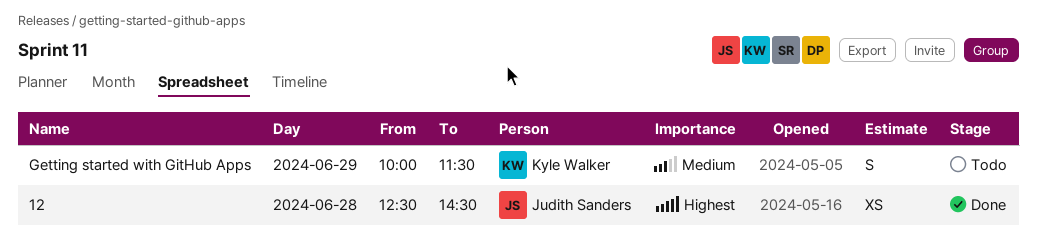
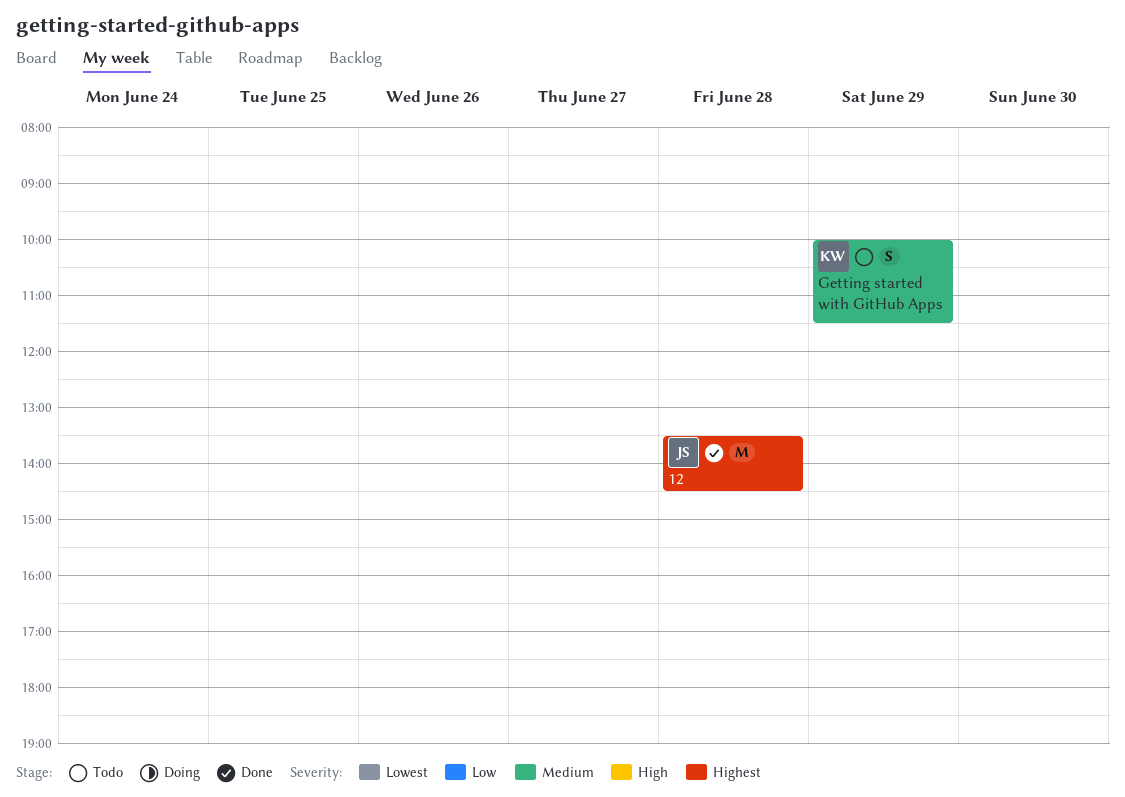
12, estimate: XS -> M
12, begins: 12:30 -> 13:30

